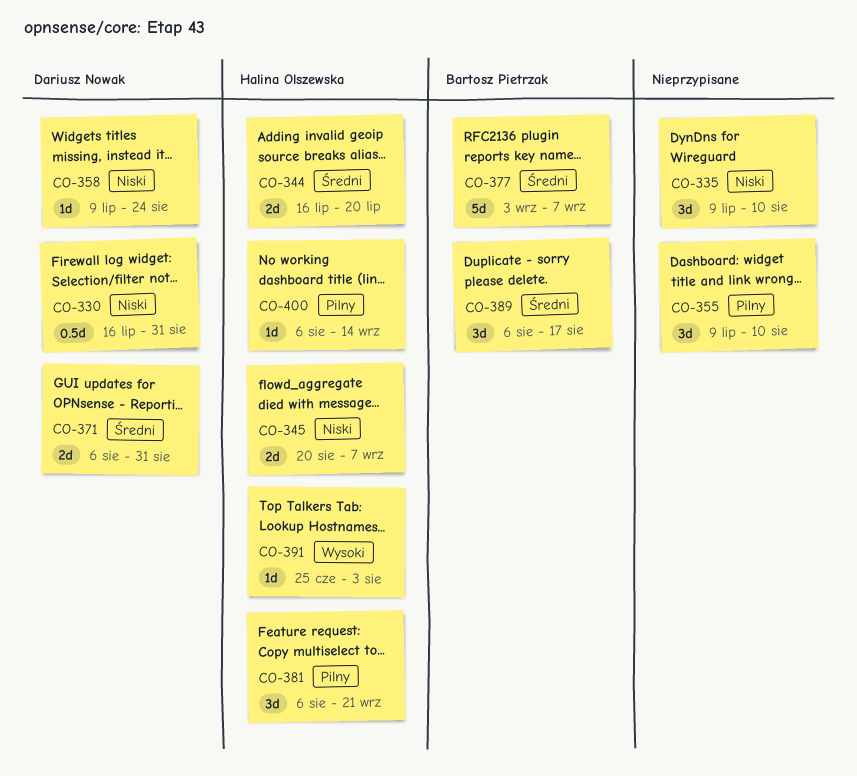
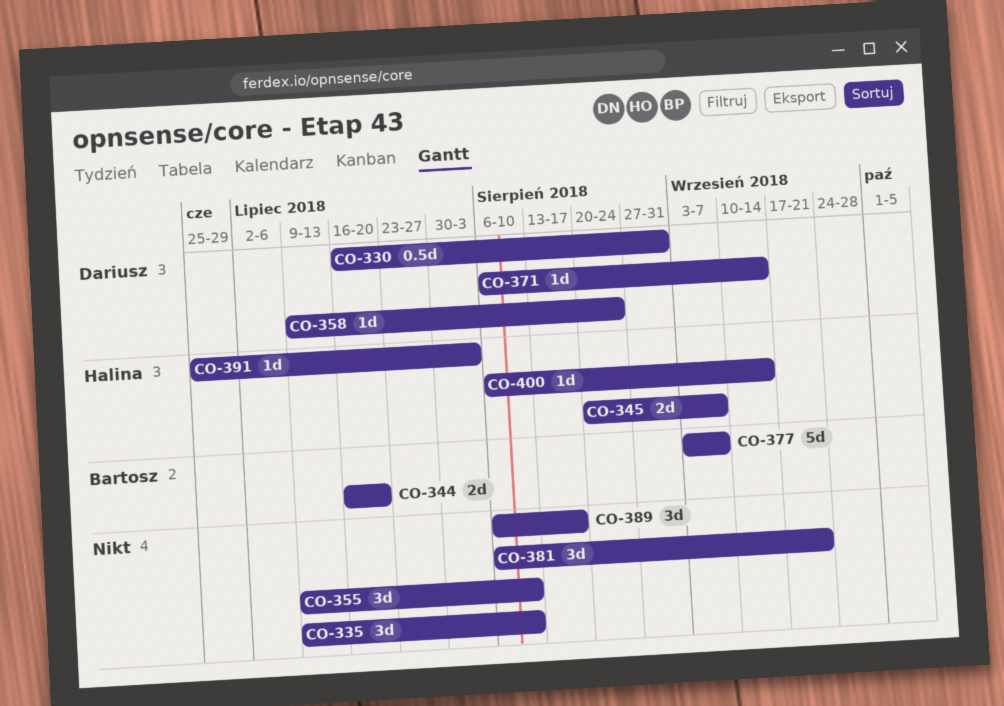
CO-344, owner: Halina Olszewska -> Bartosz Pietrzak
CO-371, estimate: 2d -> 1d
CO-371, due: Aug 31 -> Sep 14
CO-381, owner: Halina Olszewska -> none
CO-389, owner: Bartosz Pietrzak -> none

